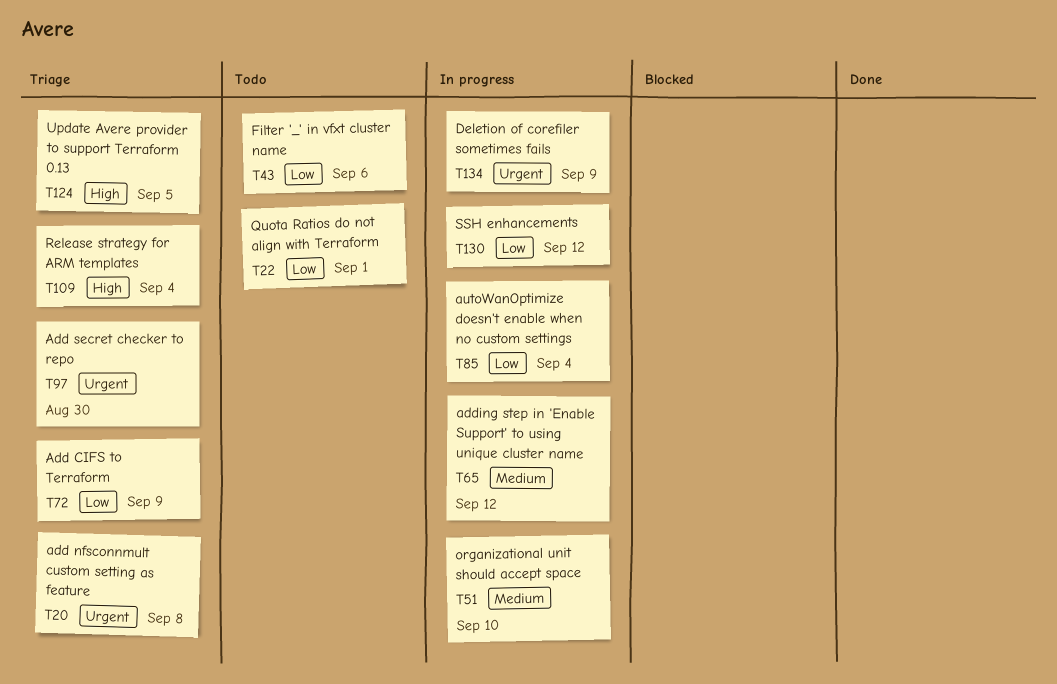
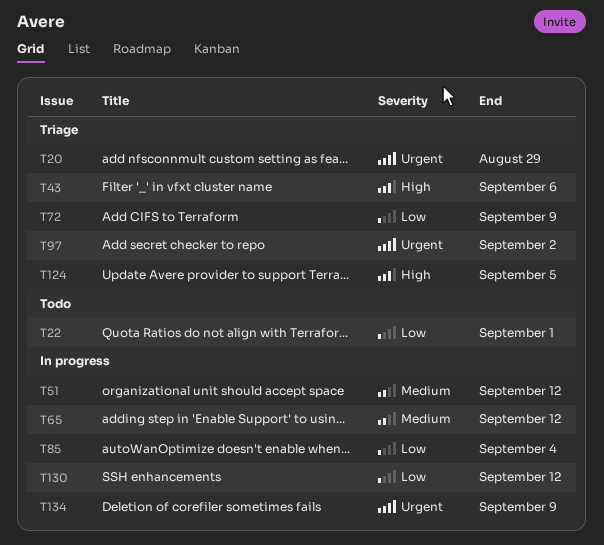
T20, due: Sep 8 -> Aug 29
T43, status: Todo -> Triage
T43, priority: Low -> High
T51, due: Sep 10 -> Sep 12
T97, due: Aug 30 -> Sep 2
T109: present -> none

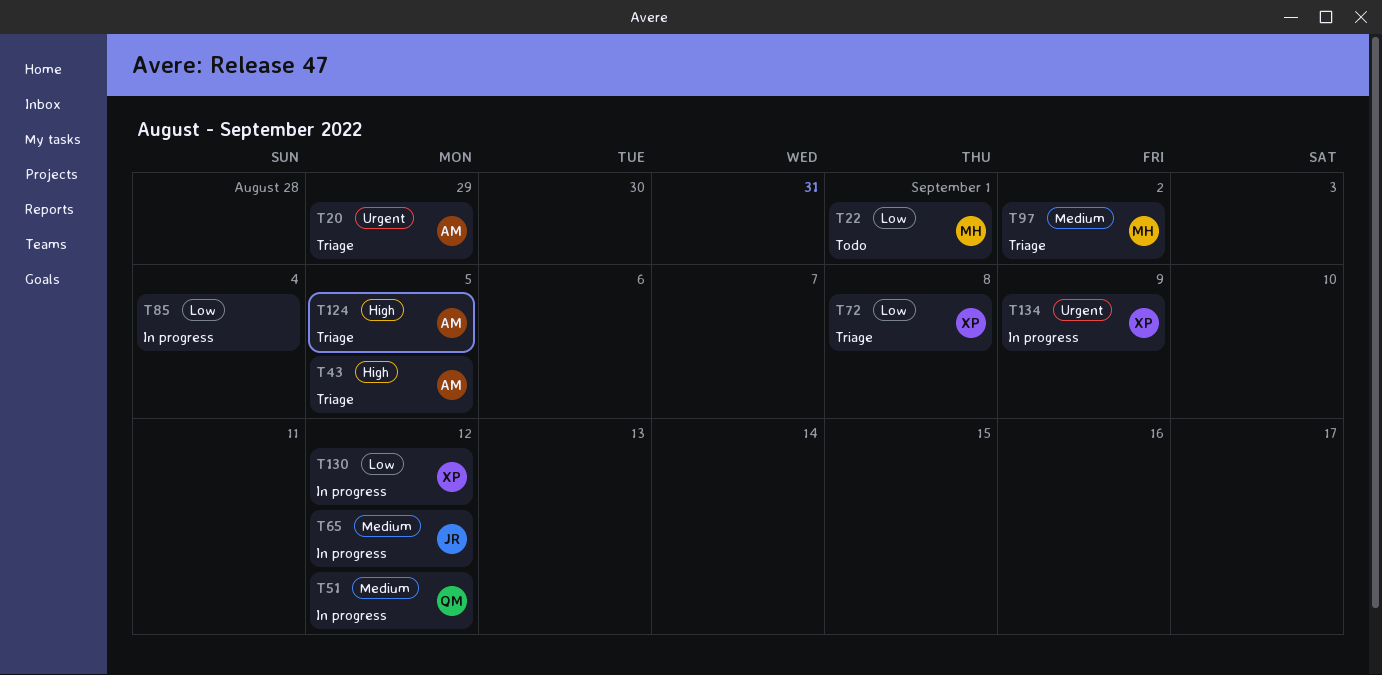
T43, due: Sep 6 -> Sep 5
T72, due: Sep 9 -> Sep 8
T97, priority: Urgent -> Medium

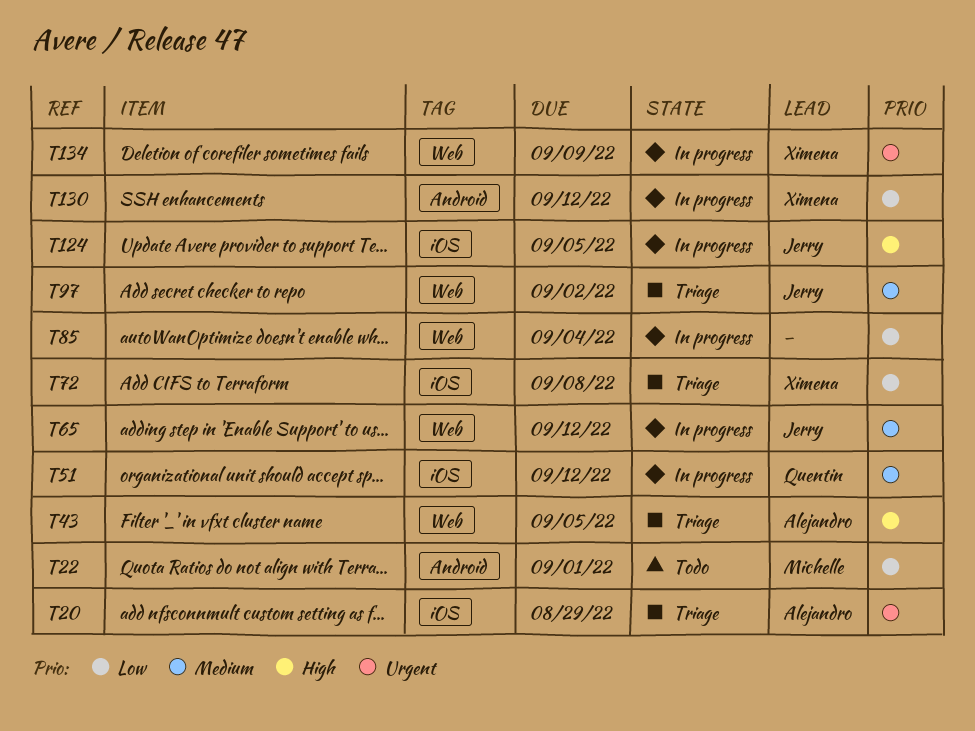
T97, owner: Michelle -> Jerry
T124, status: Triage -> In progress
T124, owner: Alejandro -> Jerry

